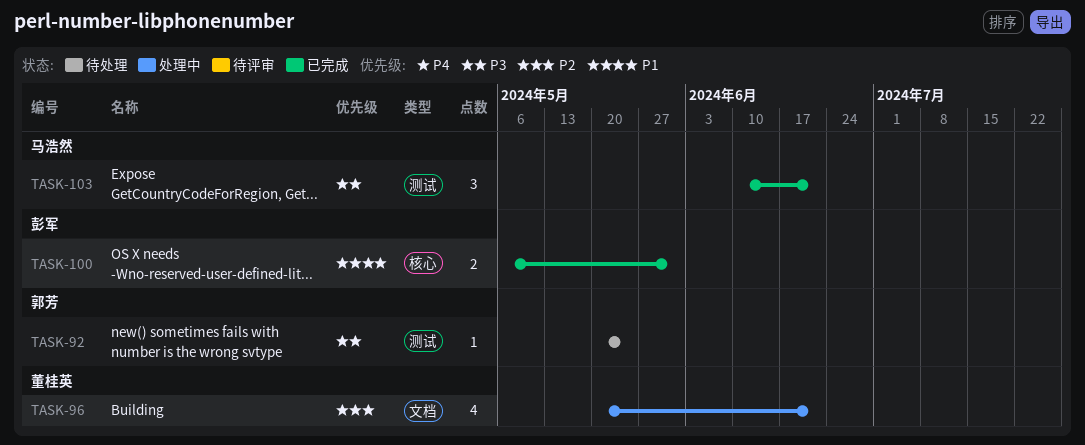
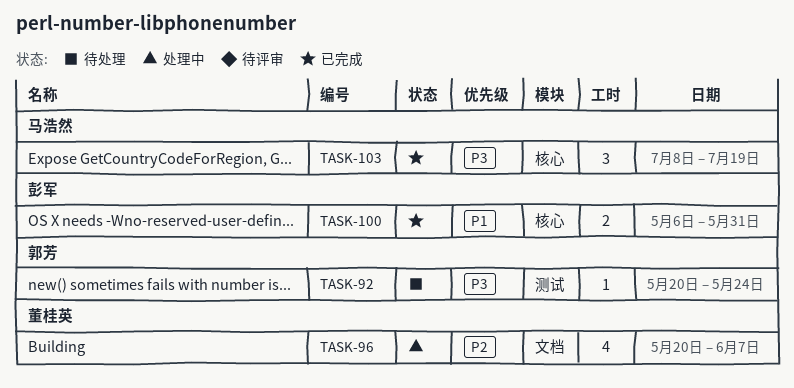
TASK-96, due: Jun 21 -> Jun 7
TASK-103, label: 测试 -> 核心
TASK-103, start: Jun 10 -> Jul 8
TASK-103, due: Jun 21 -> Jul 19

